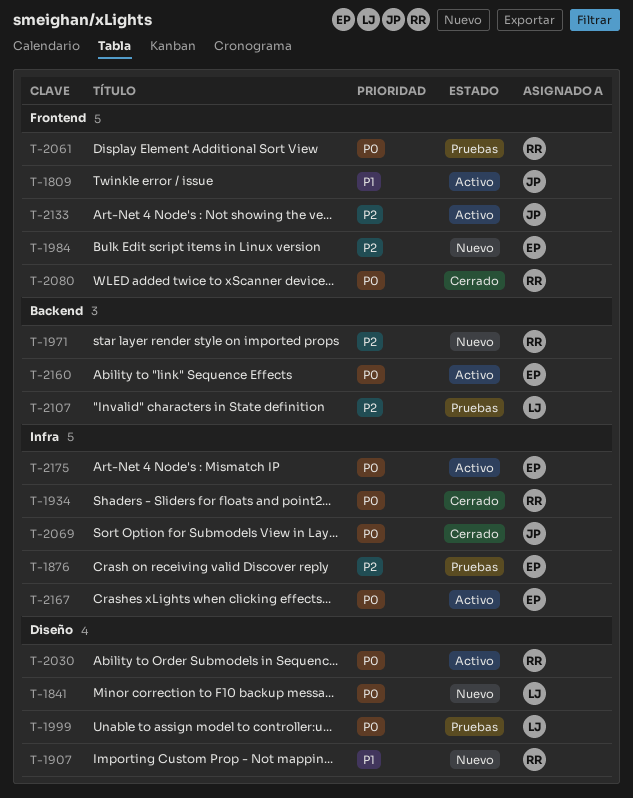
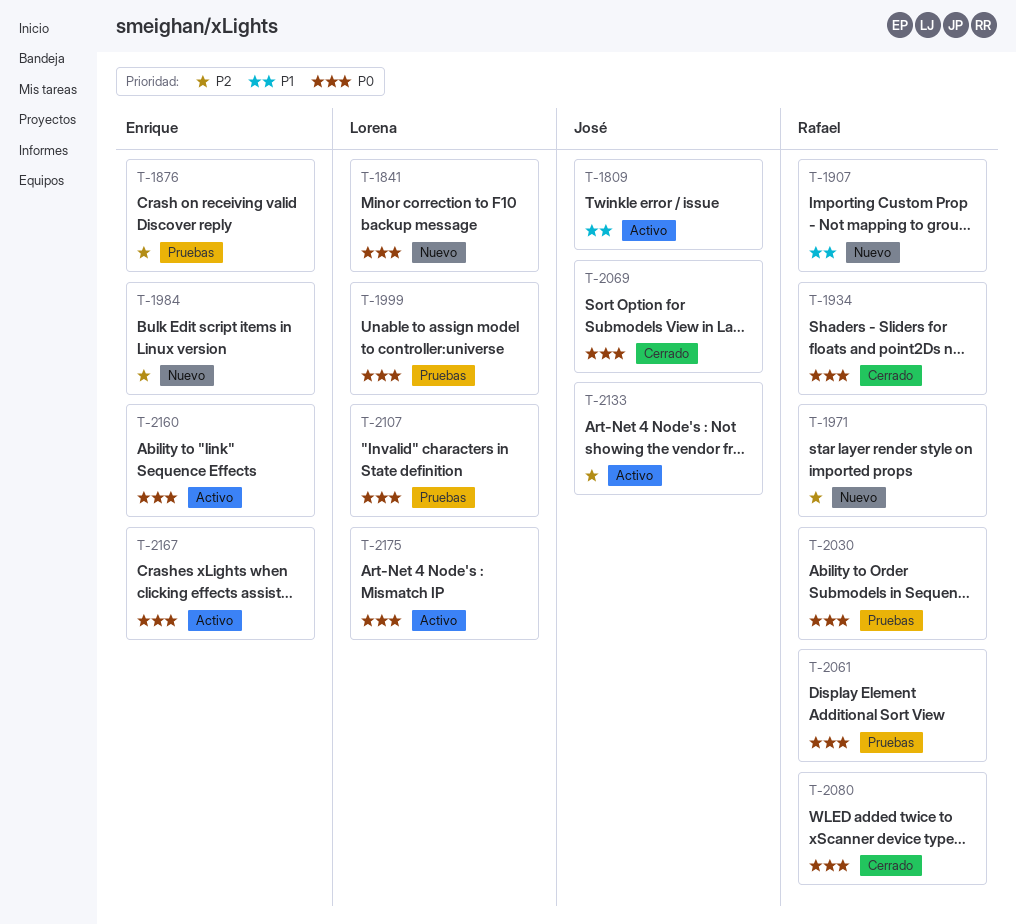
T-2030, status: Activo -> Pruebas
T-2107, priority: P2 -> P0
T-2175, owner: Enrique -> Lorena

